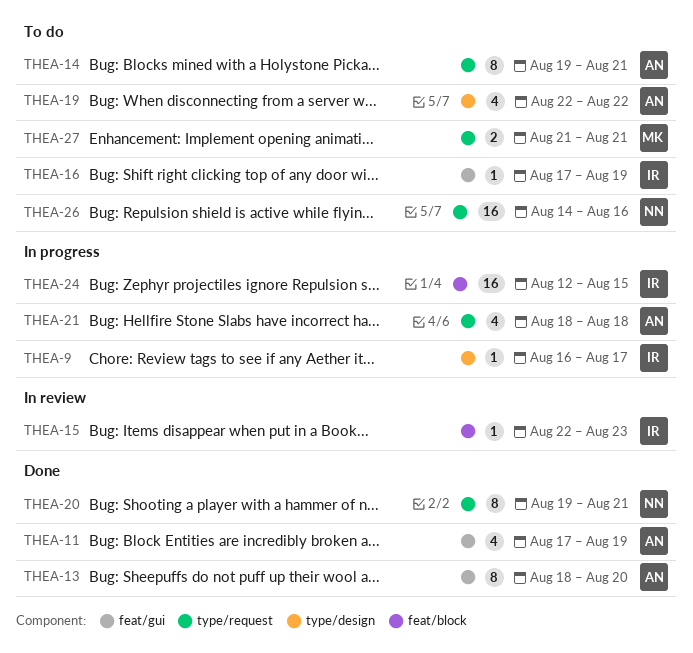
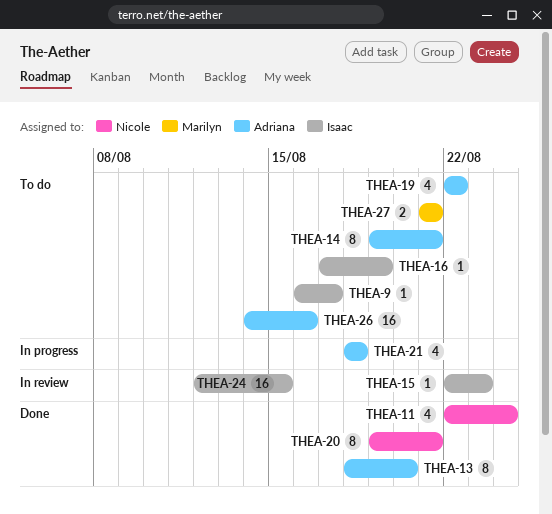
THEA-9, status: In progress -> To do
THEA-11, owner: Adriana -> Nicole
THEA-11, start: Aug 17 -> Aug 22
THEA-11, due: Aug 19 -> Aug 24
THEA-24, status: In progress -> In review
THEA-26, owner: Nicole -> Adriana

